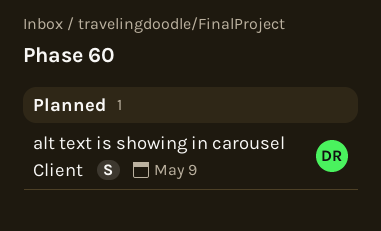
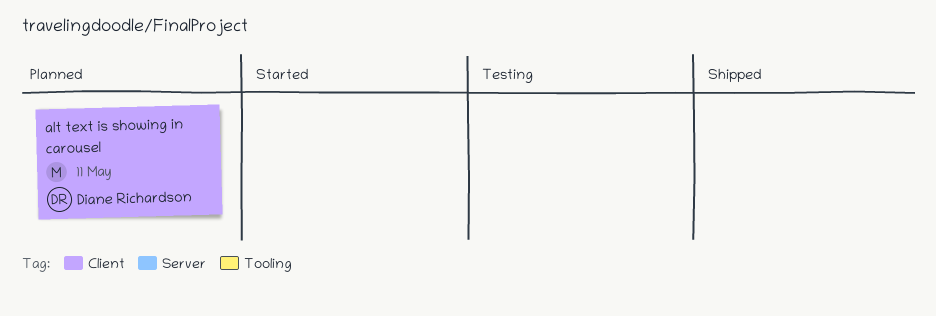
alt text is showing in carousel, estimate: S -> M
alt text is showing in carousel, due: May 9 -> May 11

